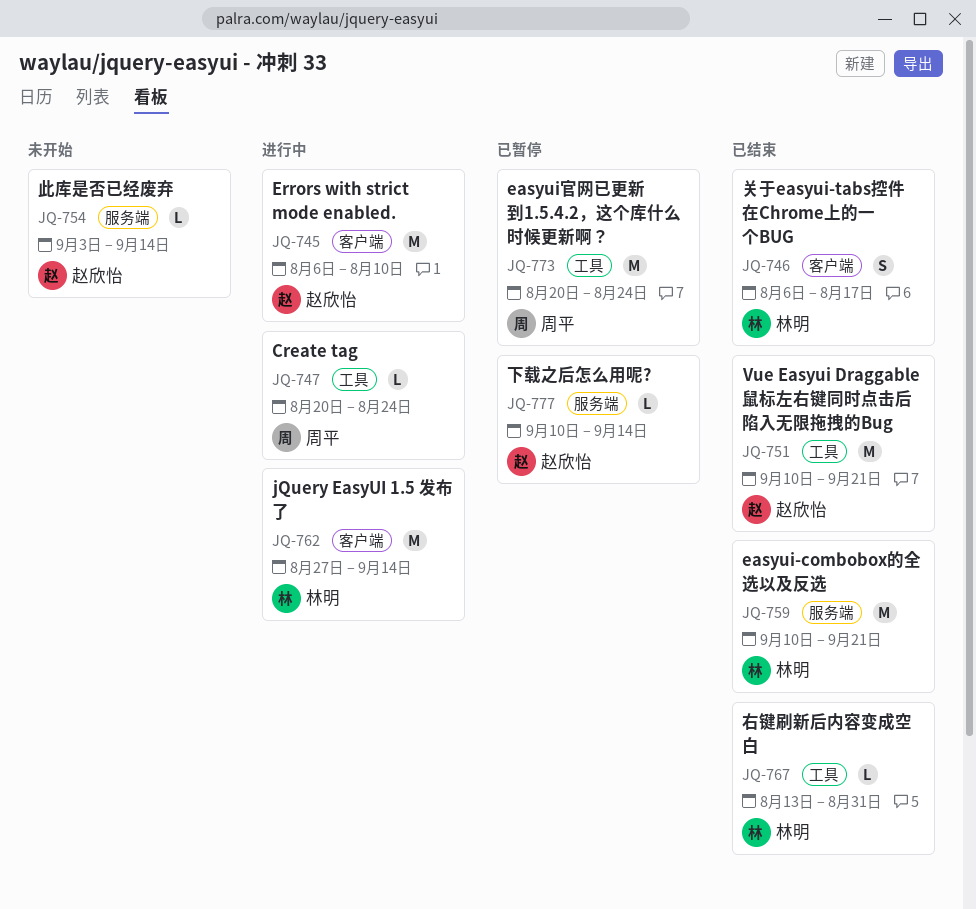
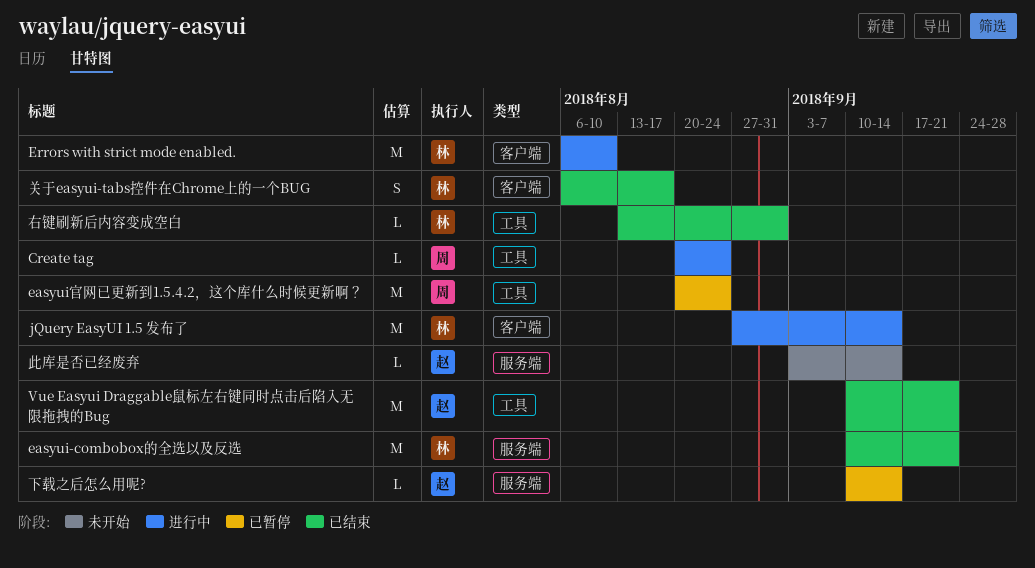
Errors with strict mode enabled., owner: 赵欣怡 -> 林明

